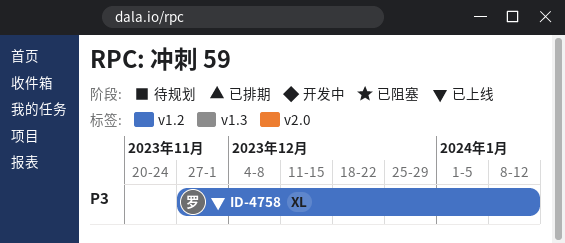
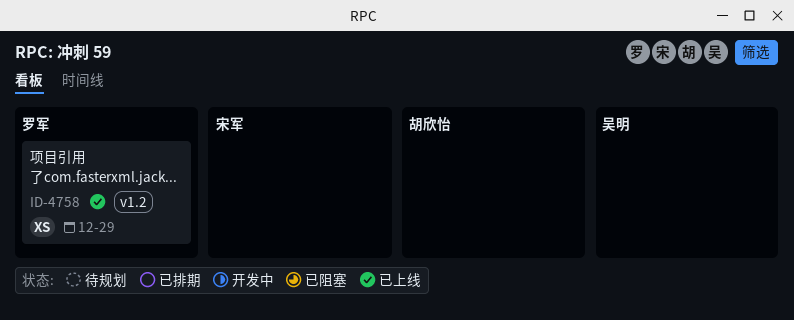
ID-4758, estimate: XL -> XS
ID-4758, due: Jan 12 -> Dec 29

